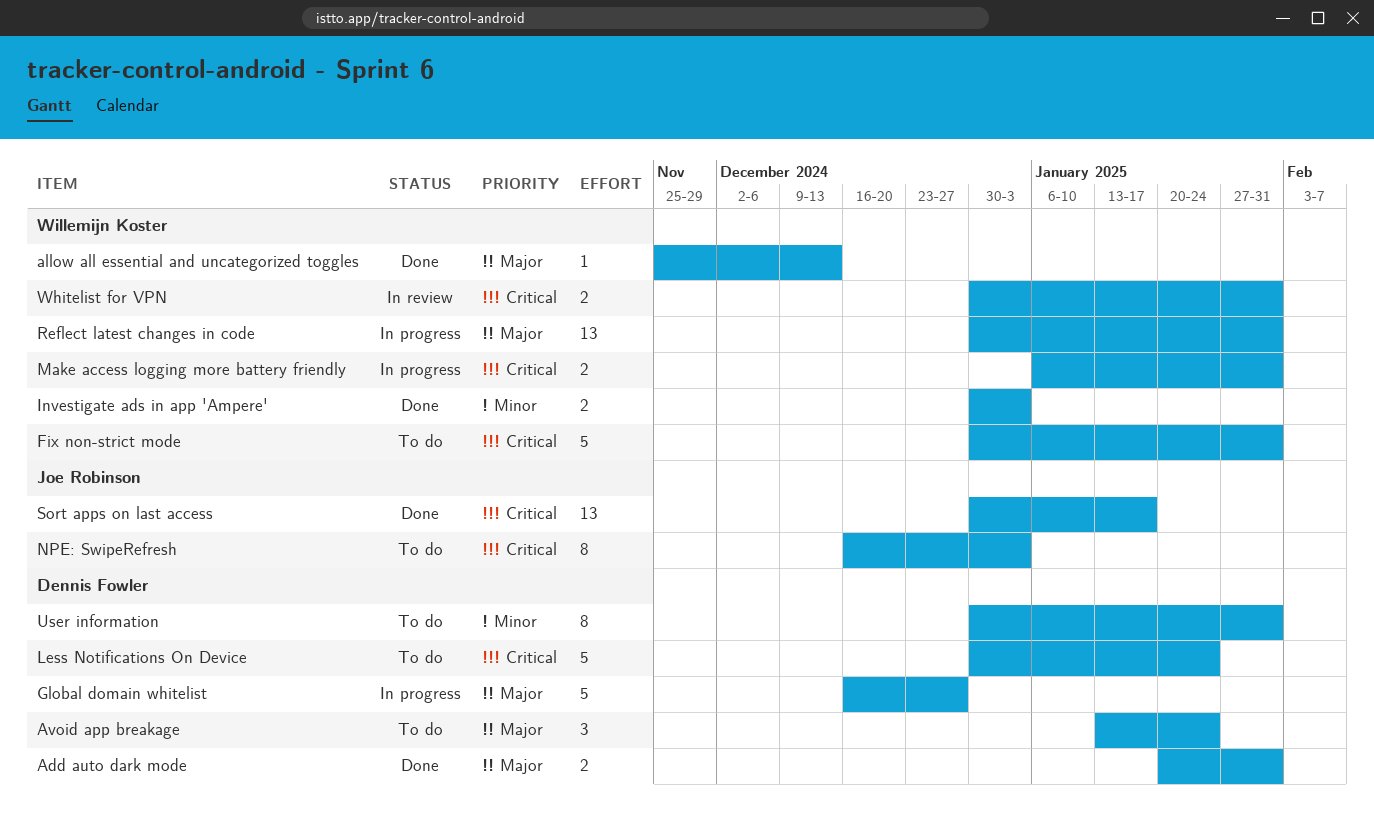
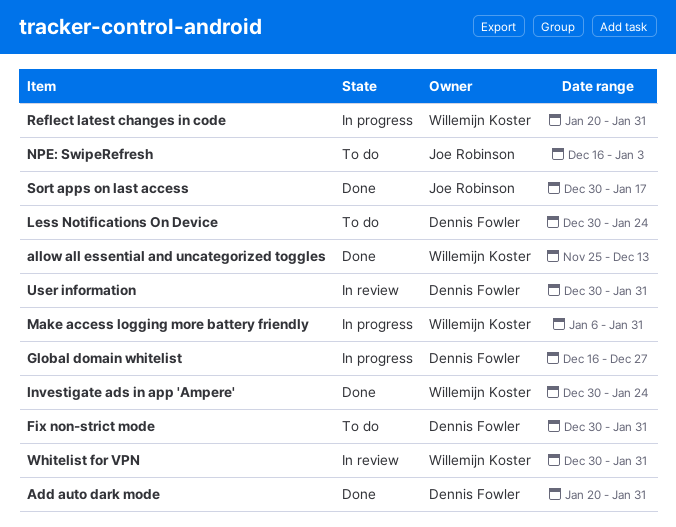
Avoid app breakage: present -> none
Fix non-strict mode, owner: Willemijn Koster -> Dennis Fowler
Investigate ads in app 'Ampere', due: Jan 3 -> Jan 24
Reflect latest changes in code, start: Dec 30 -> Jan 20
User information, status: To do -> In review

